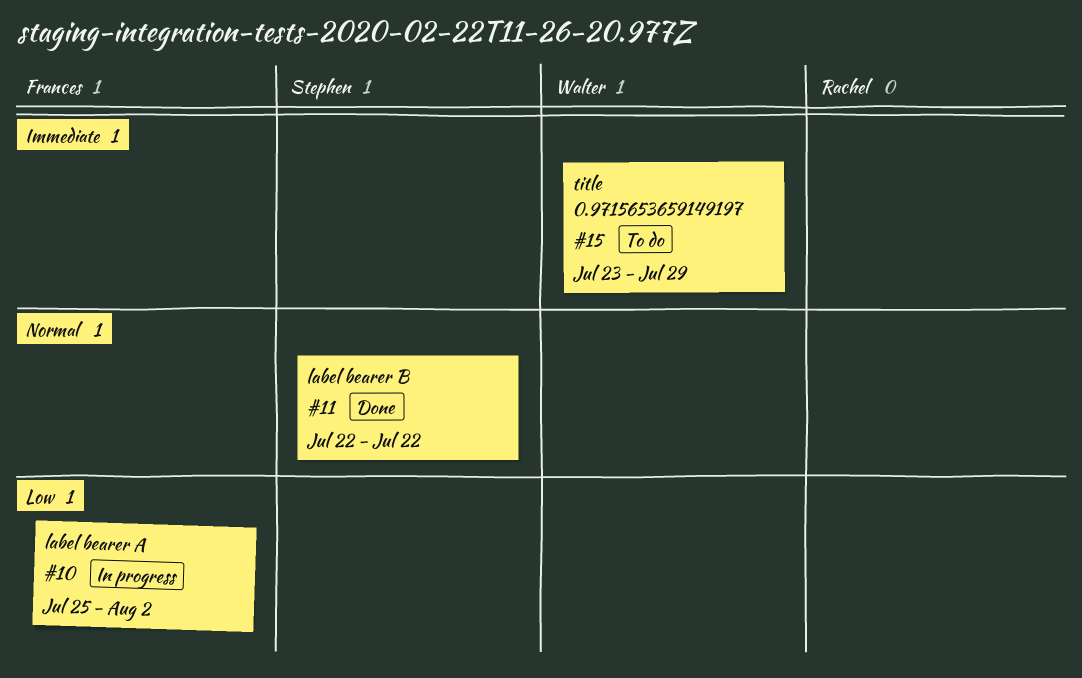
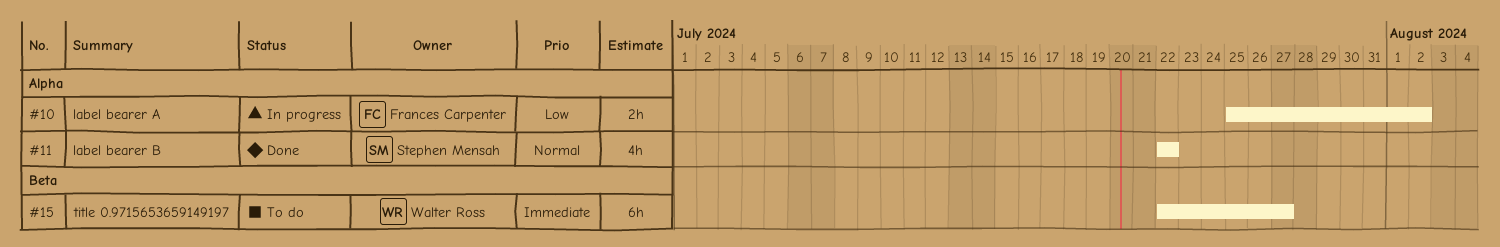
#15, start: Jul 23 -> Jul 22
#15, due: Jul 29 -> Jul 27

